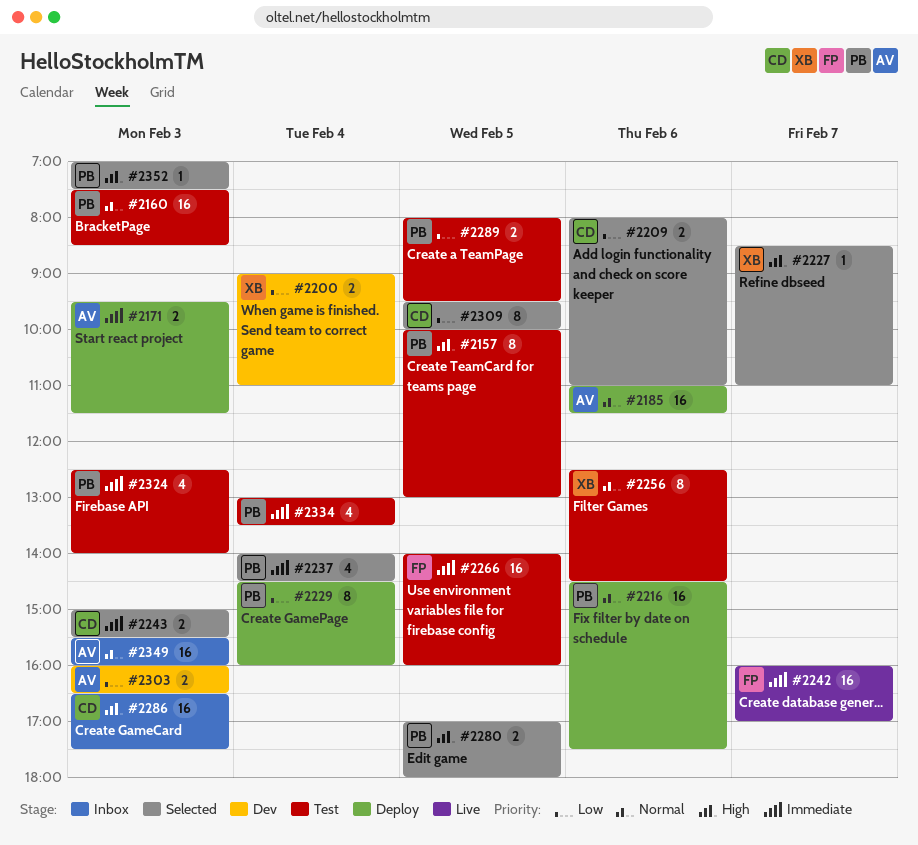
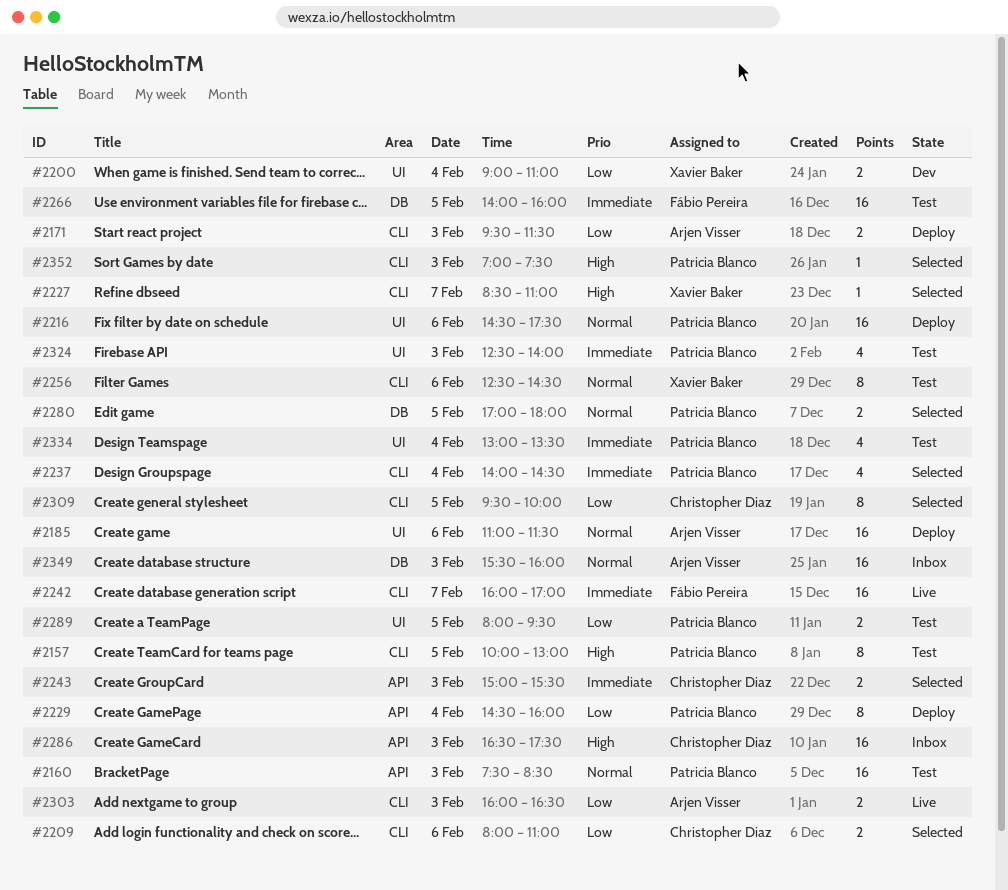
#2171, priority: Immediate -> Low
#2280, priority: High -> Normal
#2303, status: Dev -> Live

